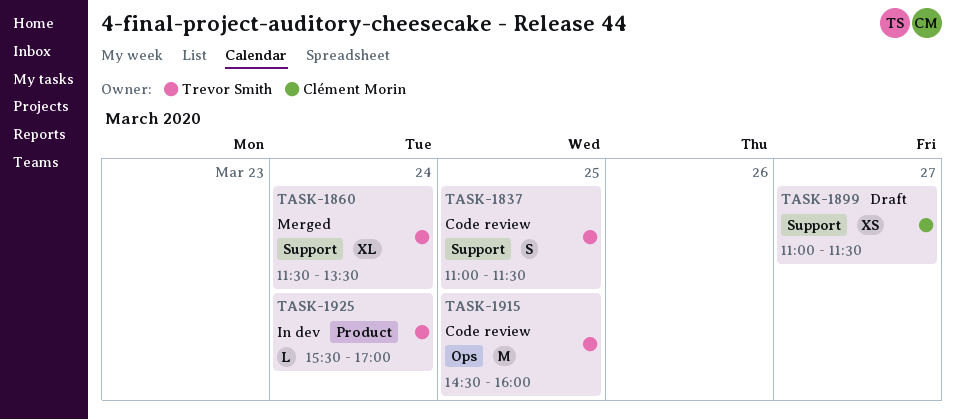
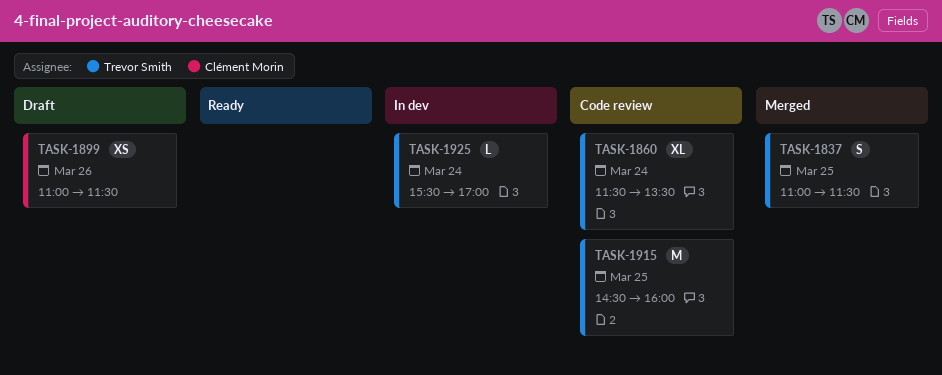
TASK-1837, status: Code review -> Merged
TASK-1860, status: Merged -> Code review
TASK-1899, day: Mar 27 -> Mar 26

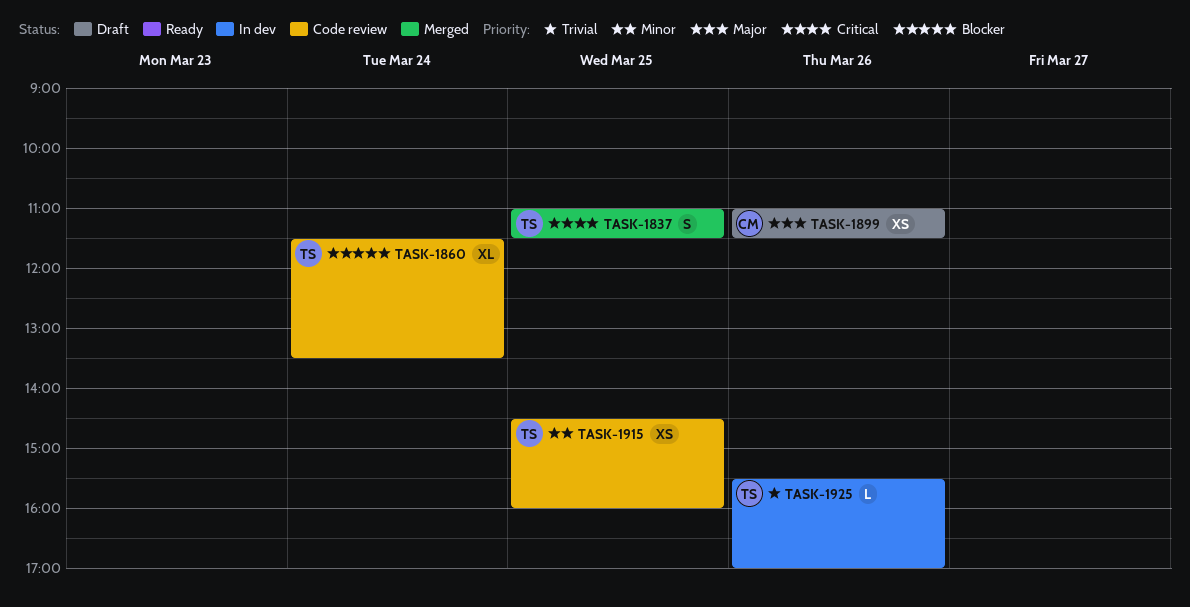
TASK-1915, estimate: M -> XS
TASK-1925, day: Mar 24 -> Mar 26

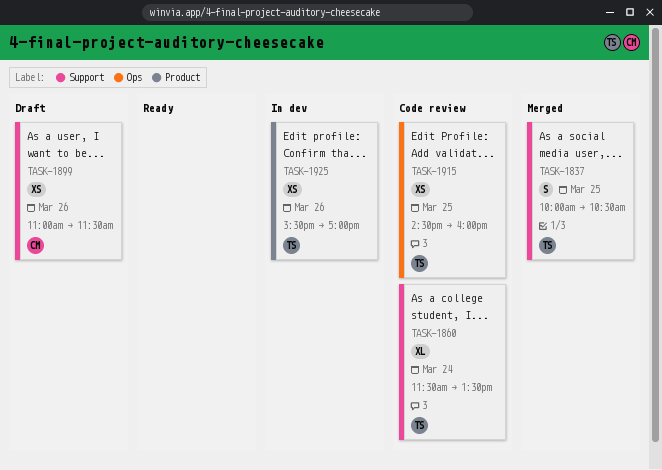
TASK-1837, begins: 11:00 -> 10:00
TASK-1837, ends: 11:30 -> 10:30
TASK-1925, estimate: L -> XS

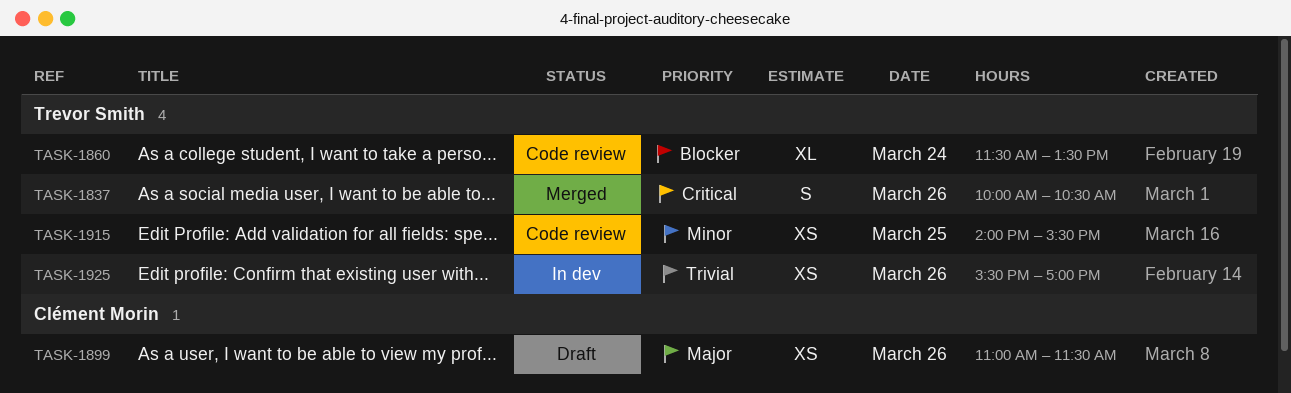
TASK-1837, day: Mar 25 -> Mar 26
TASK-1915, begins: 14:30 -> 14:00
TASK-1915, ends: 16:00 -> 15:30

